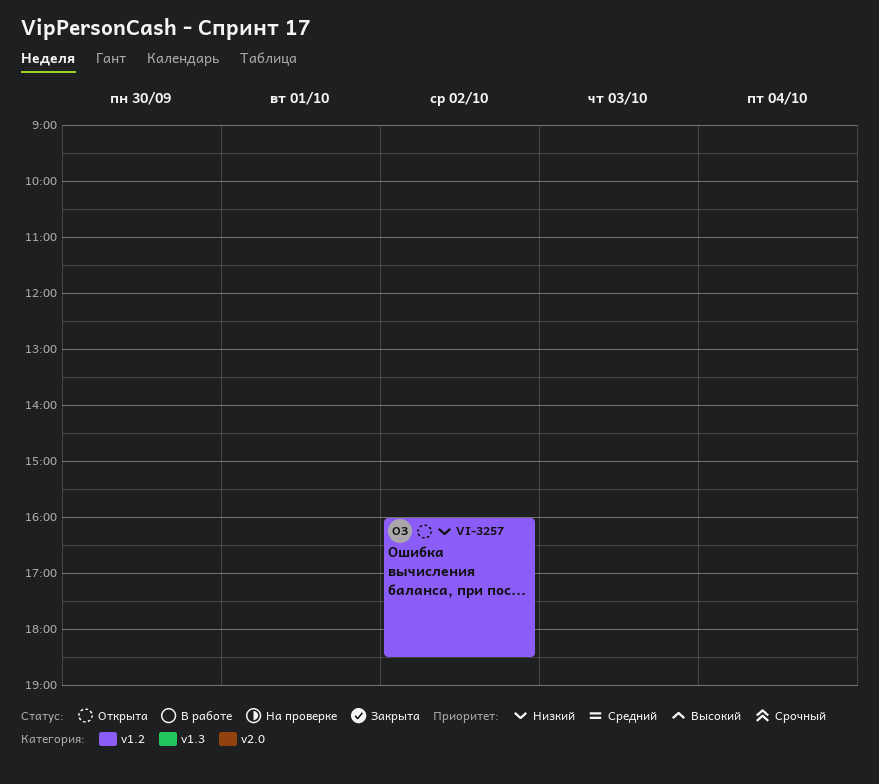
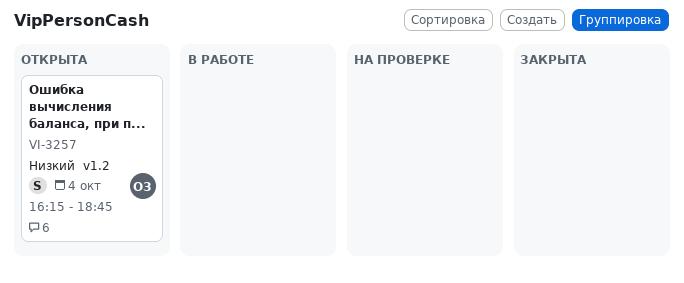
VI-3257, day: Oct 2 -> Oct 4
VI-3257, begins: 16:00 -> 16:15
VI-3257, ends: 18:30 -> 18:45

